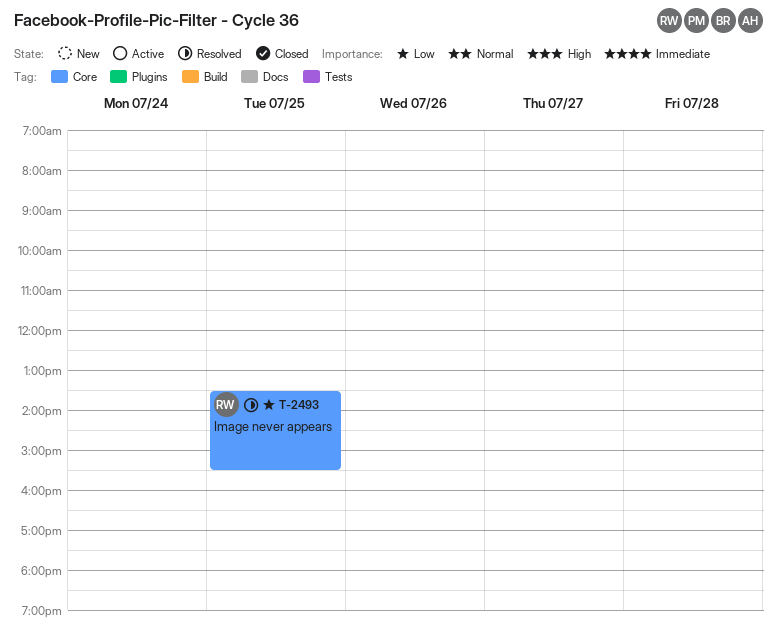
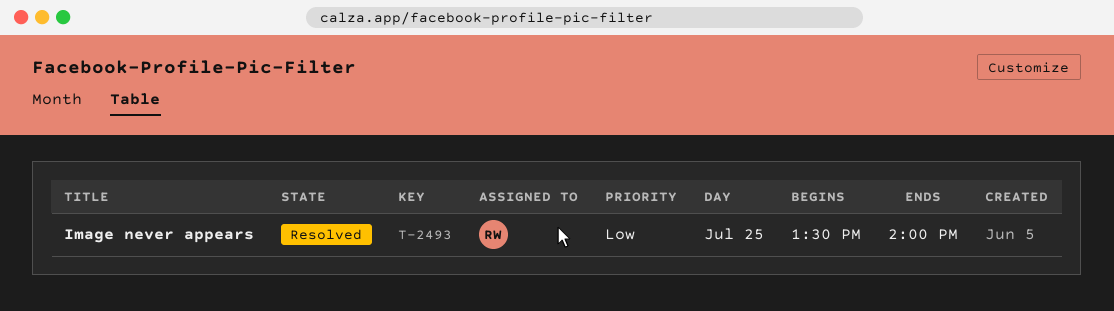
T-2493, ends: 15:30 -> 14:00

